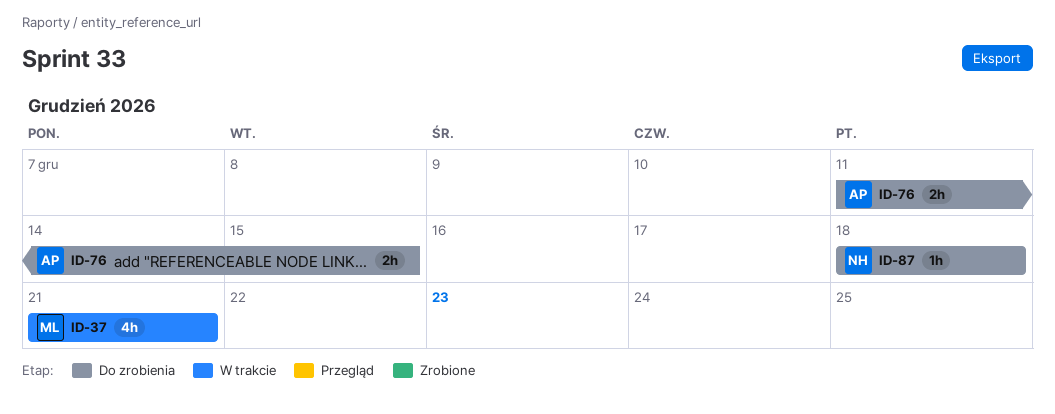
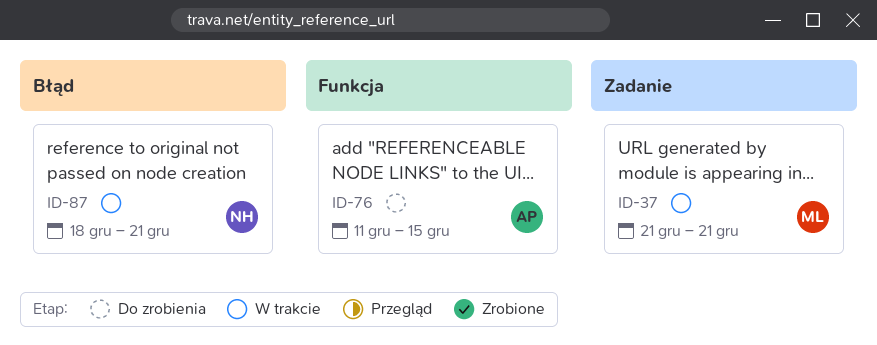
ID-87, status: Do zrobienia -> W trakcie
ID-87, due: Dec 18 -> Dec 21

